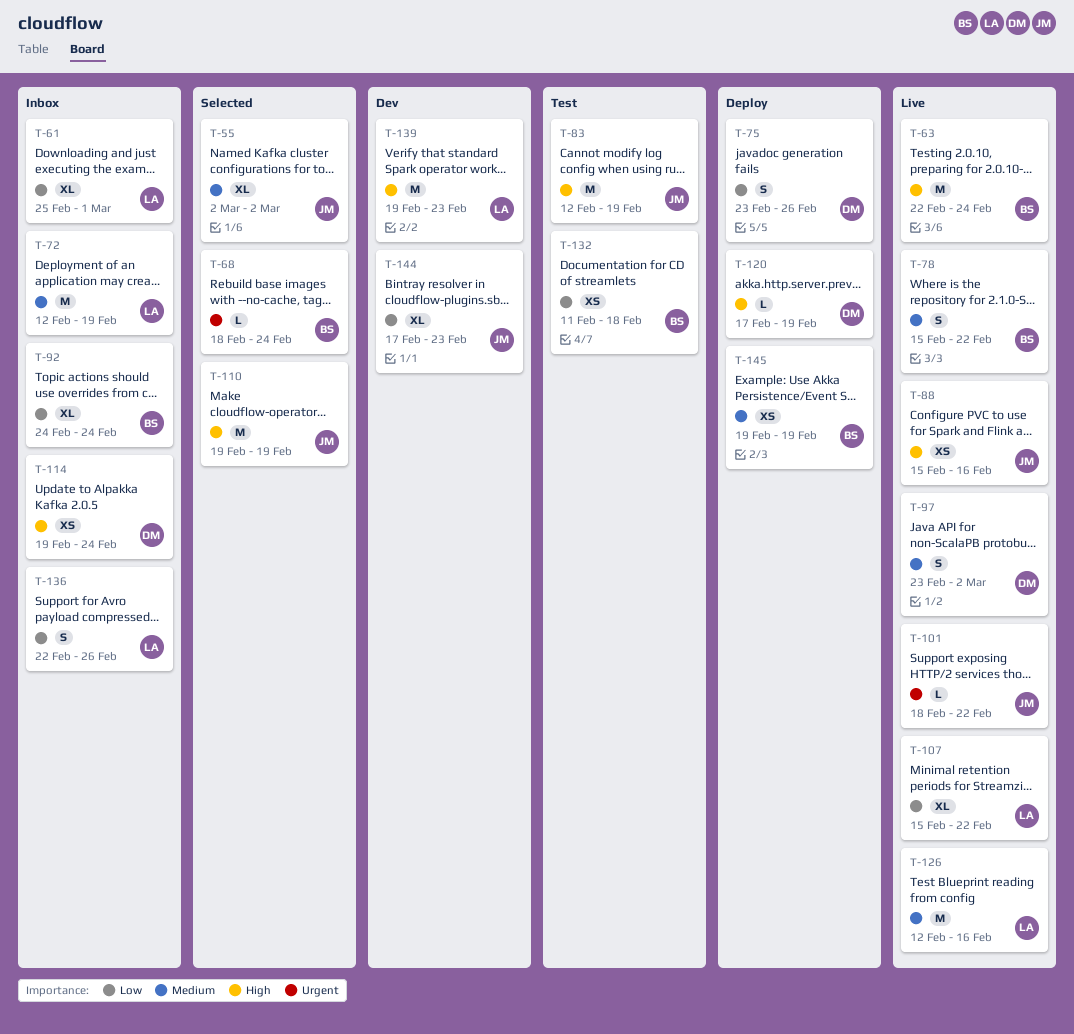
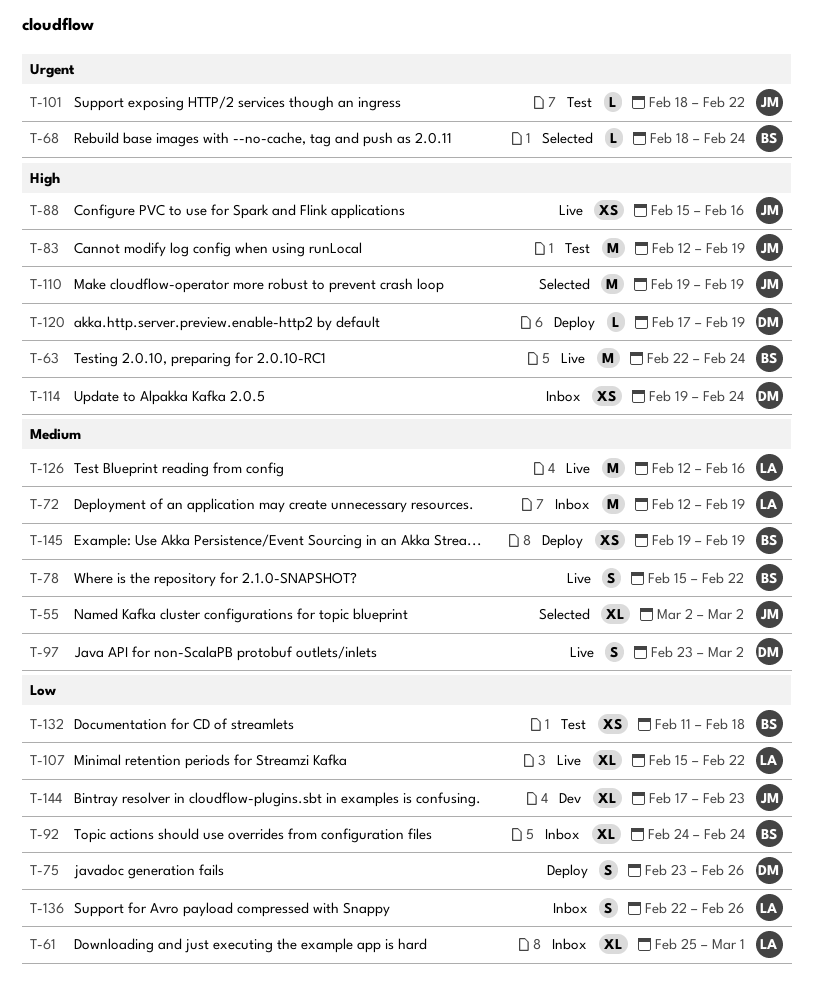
T-101, status: Live -> Test
T-139: present -> none

